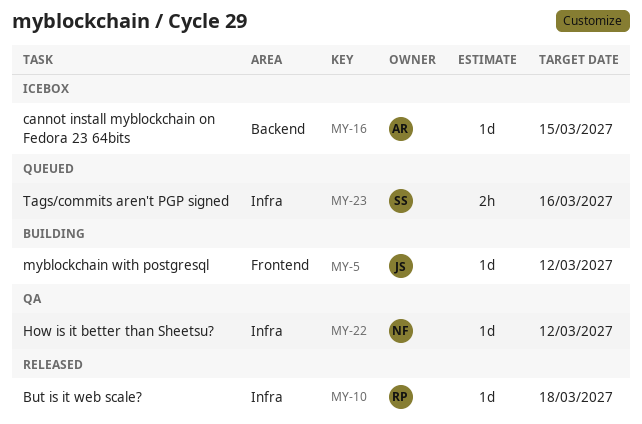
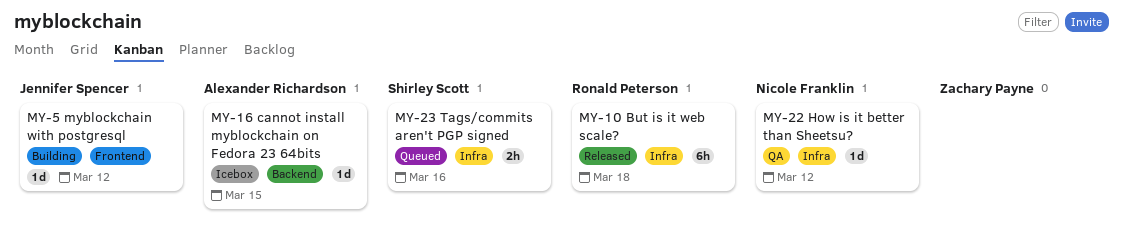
MY-10, estimate: 1d -> 6h

